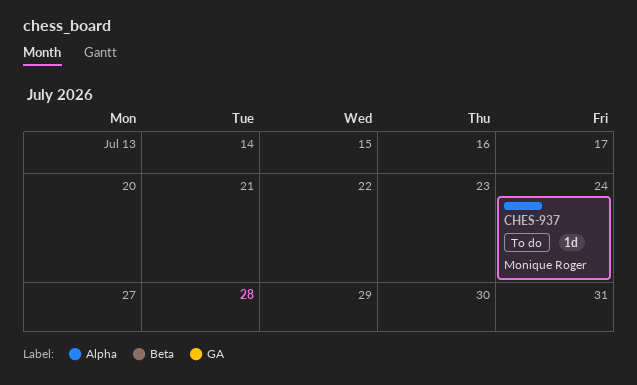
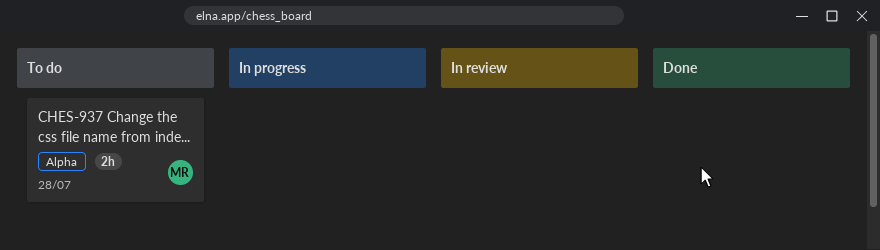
CHES-937, estimate: 1d -> 2h
CHES-937, due: Jul 24 -> Jul 28

